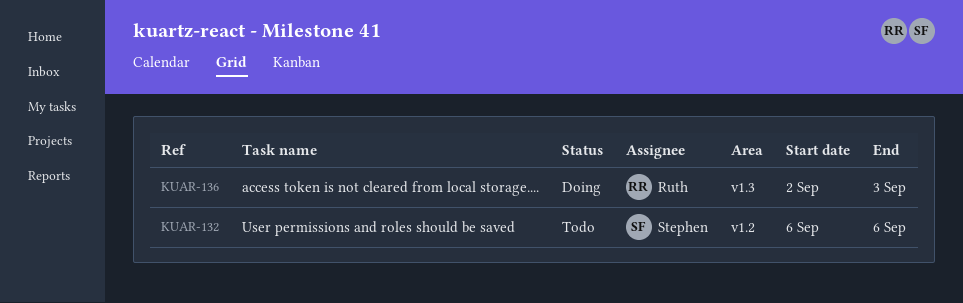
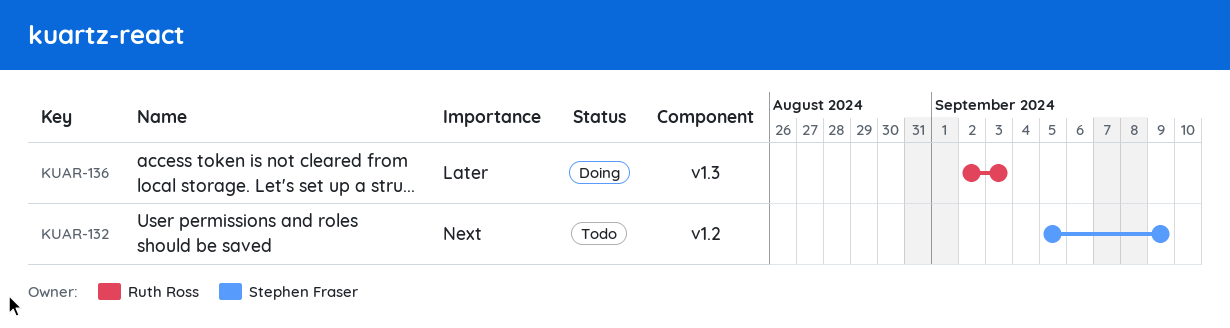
KUAR-132, start: Sep 6 -> Sep 5
KUAR-132, due: Sep 6 -> Sep 9

